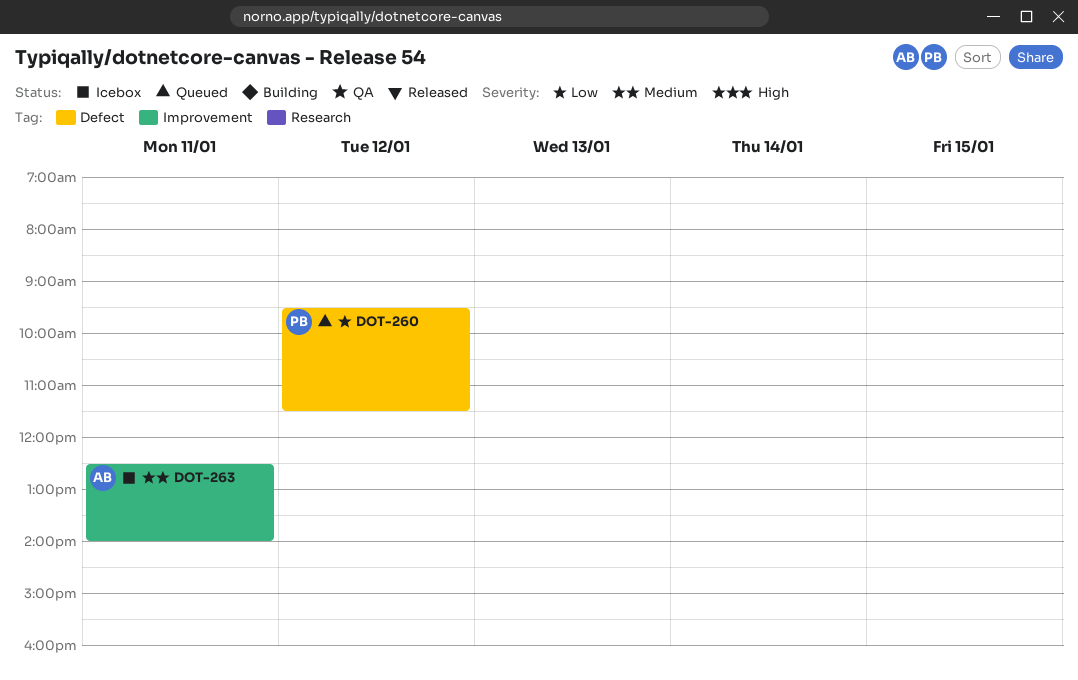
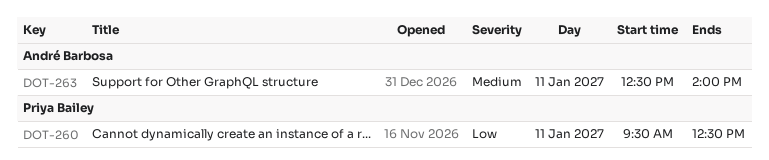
DOT-260, day: Jan 12 -> Jan 11
DOT-260, ends: 11:30 -> 12:30

